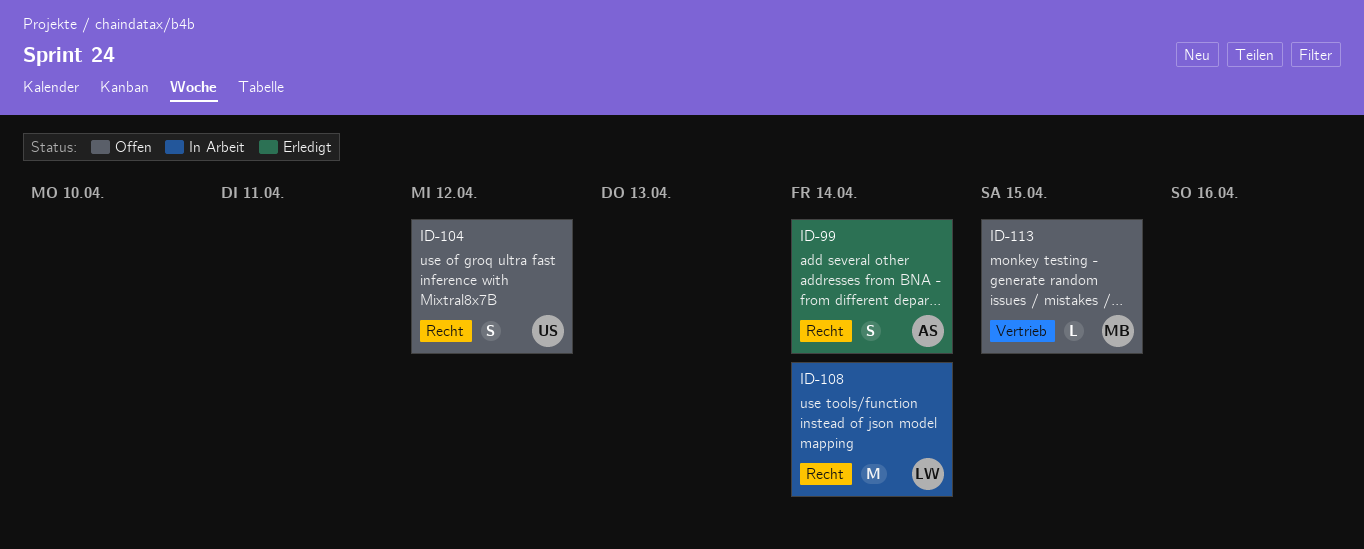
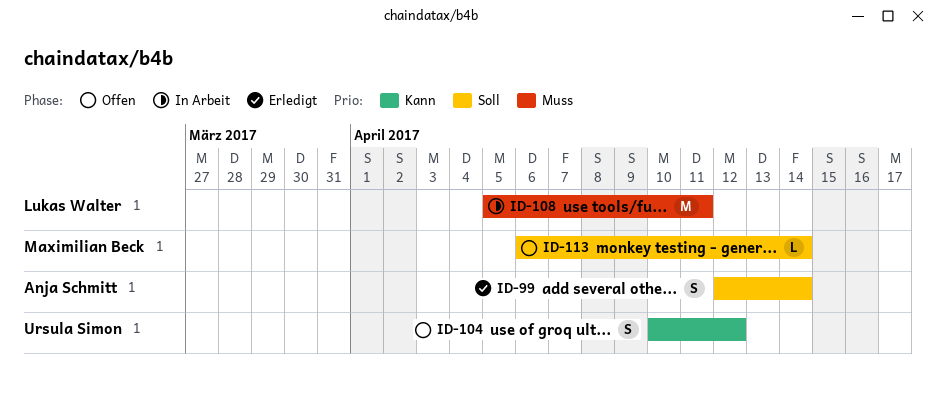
ID-108, due: Apr 14 -> Apr 11
ID-113, due: Apr 15 -> Apr 14

